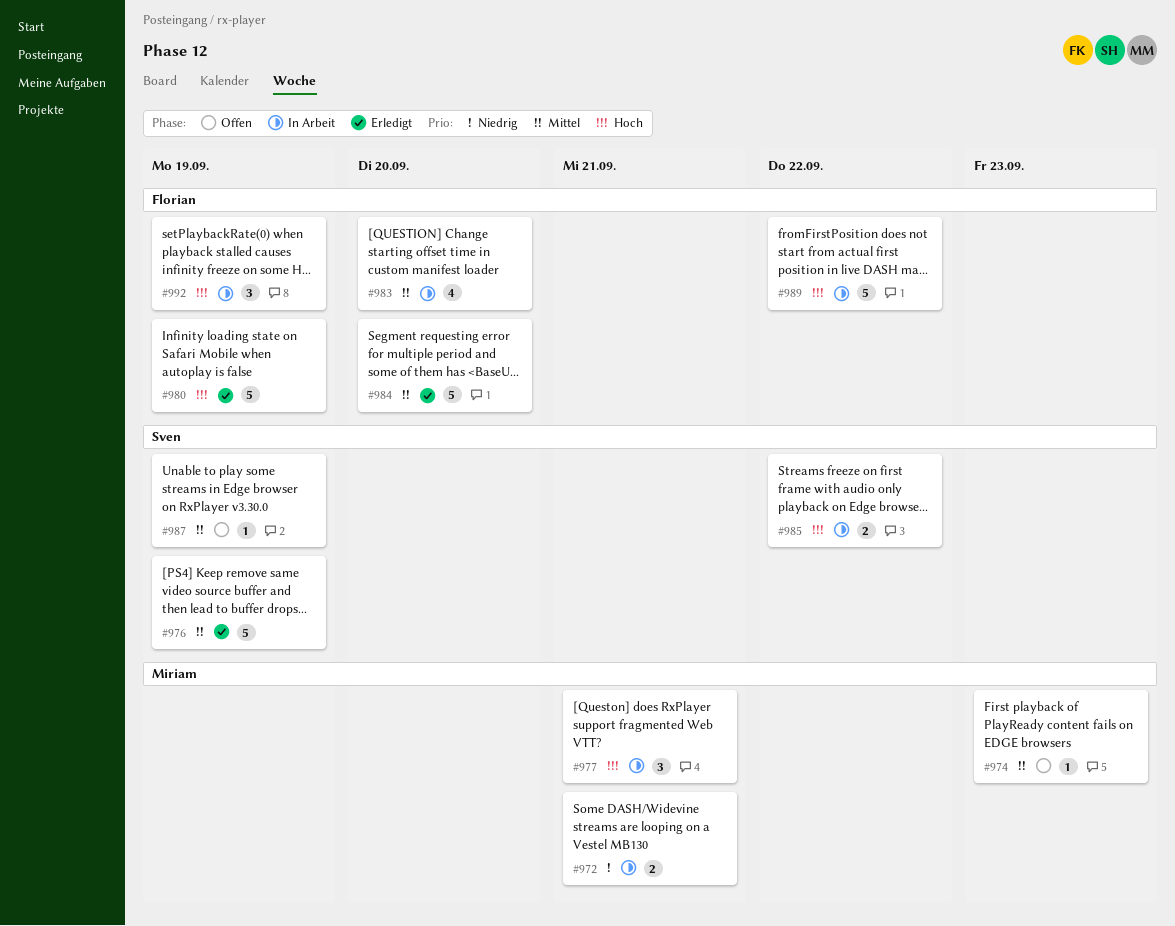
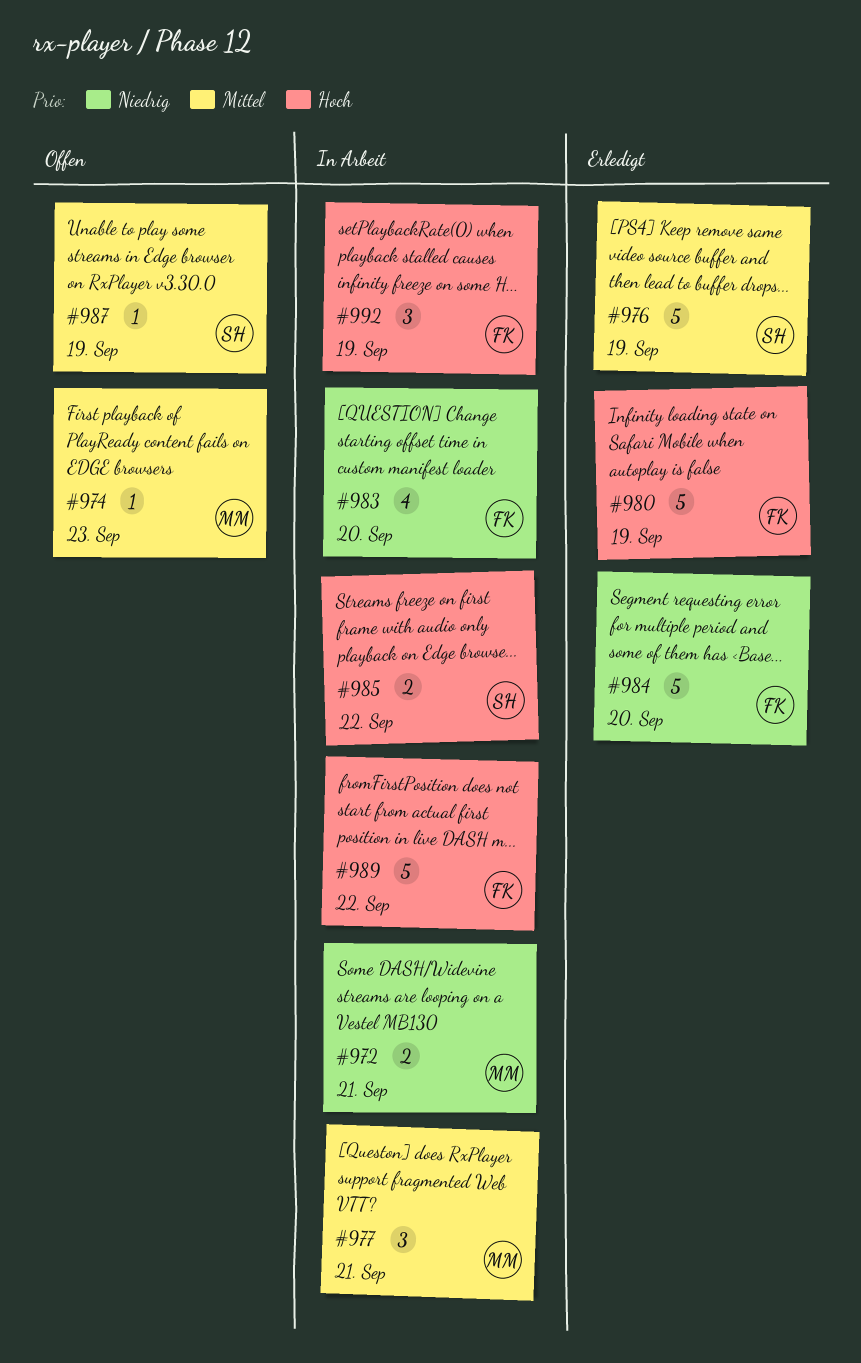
#977, priority: Hoch -> Mittel
#983, priority: Mittel -> Niedrig
#984, priority: Mittel -> Niedrig

